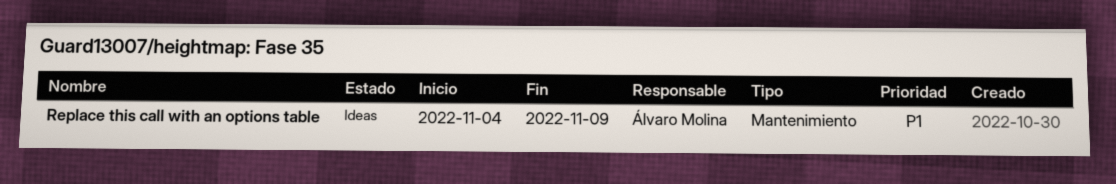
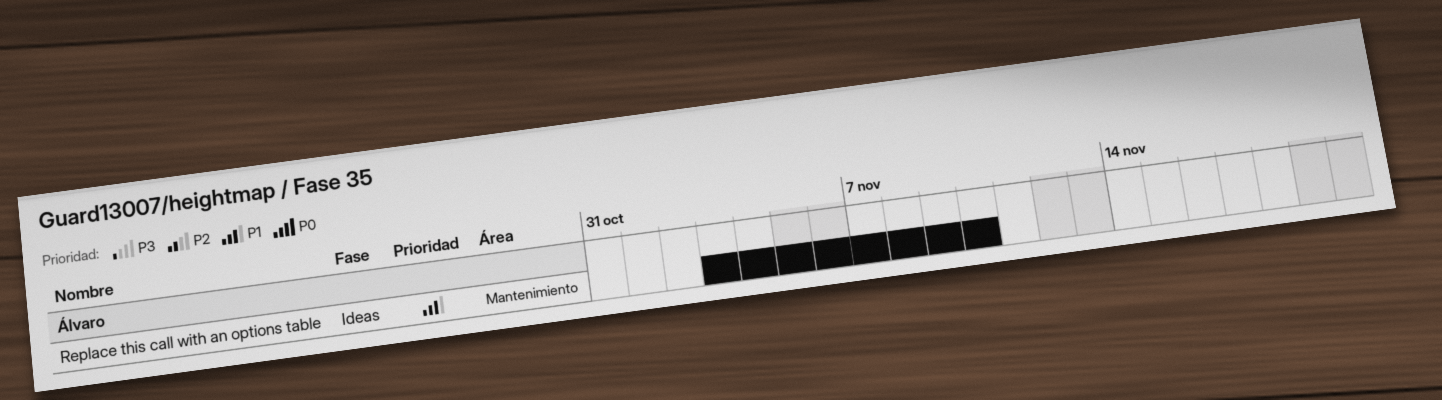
Replace this call with an options table, start: Nov 4 -> Nov 3
Replace this call with an options table, due: Nov 9 -> Nov 10

